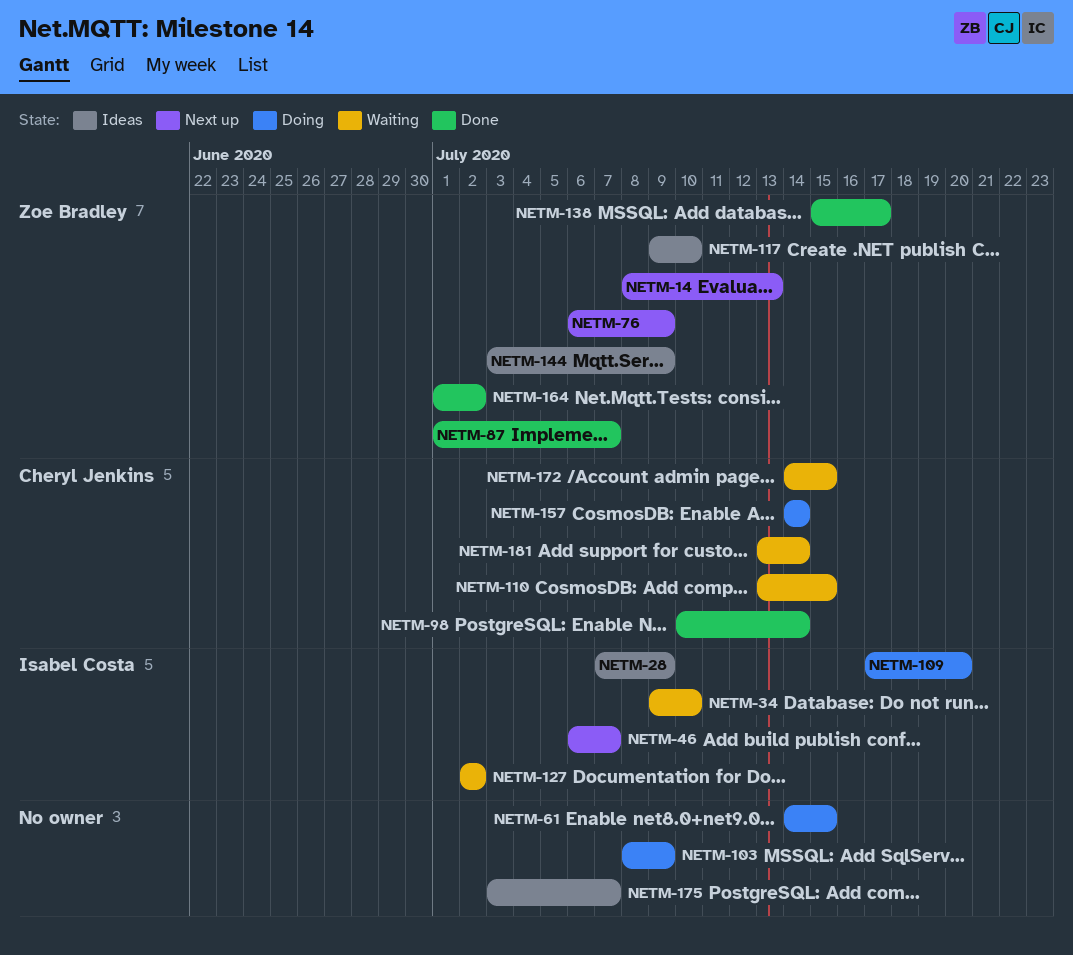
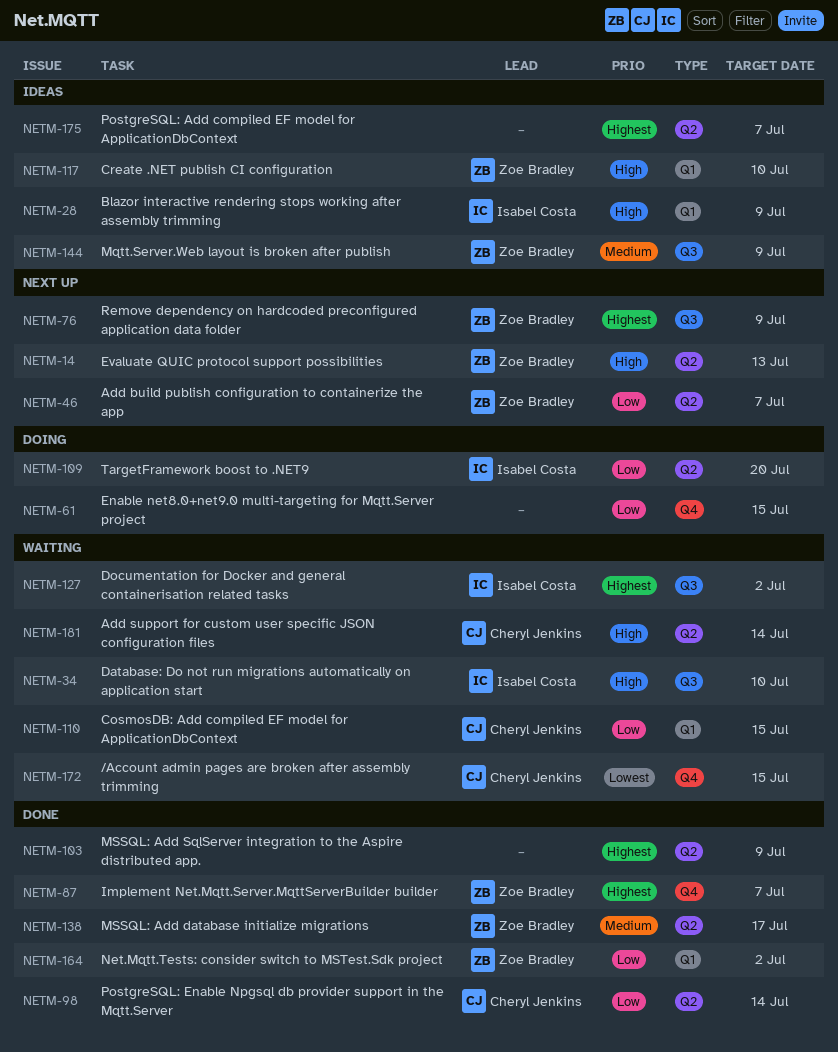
NETM-46, owner: Isabel Costa -> Zoe Bradley
NETM-103, status: Doing -> Done
NETM-157: present -> none

